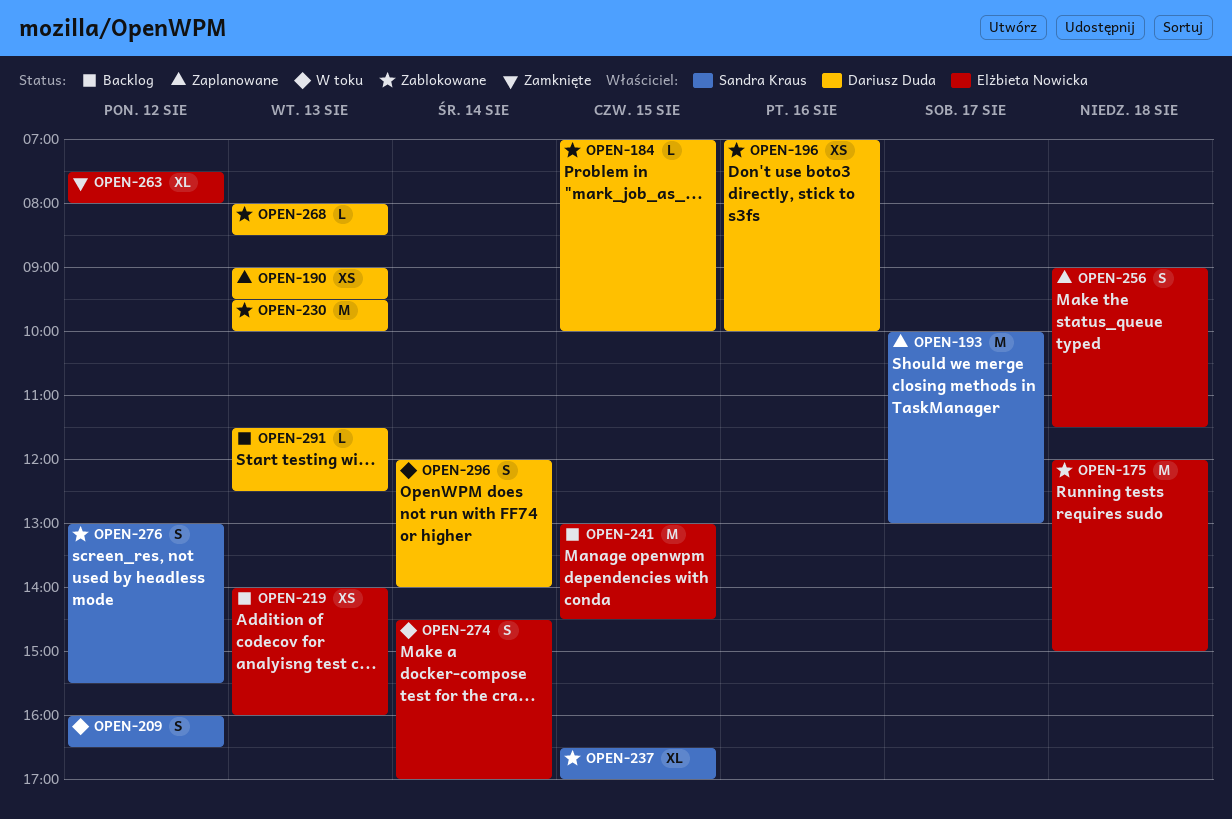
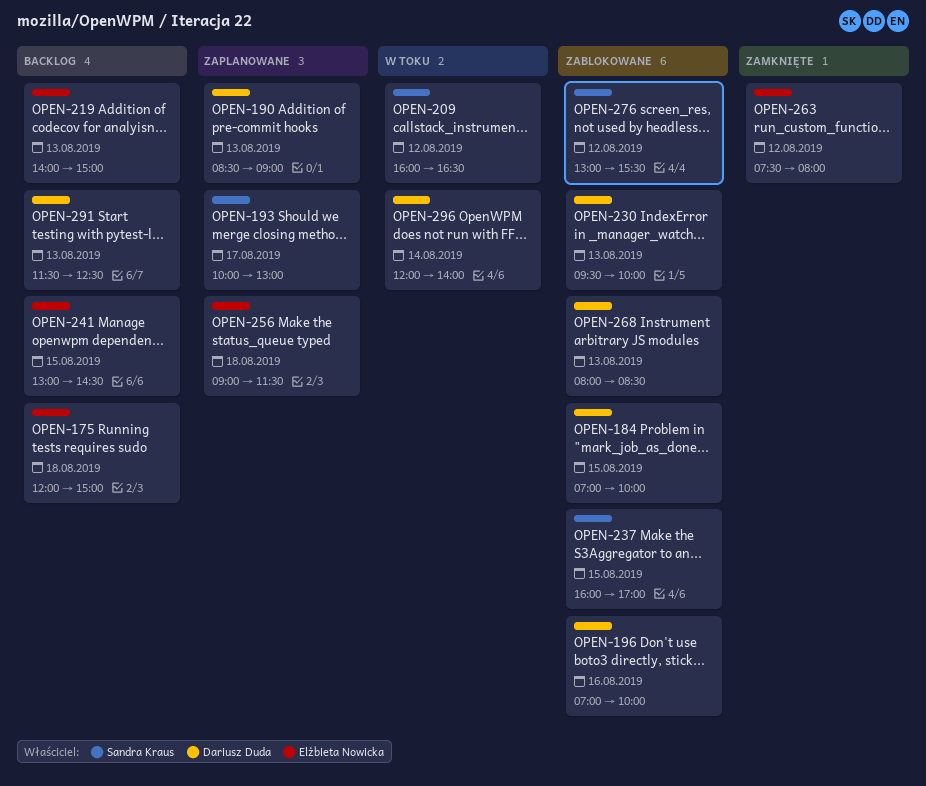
OPEN-175, status: Zablokowane -> Backlog
OPEN-190, begins: 09:00 -> 08:30
OPEN-190, ends: 09:30 -> 09:00
OPEN-219, ends: 16:00 -> 15:00
OPEN-237, begins: 16:30 -> 16:00
OPEN-274: present -> none

